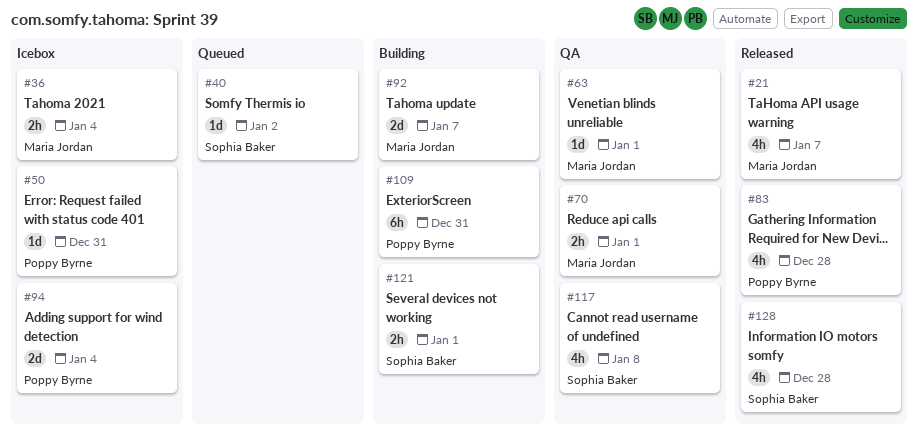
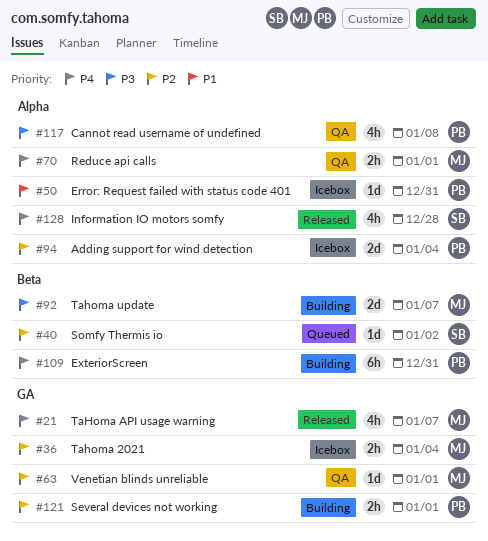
#83: present -> none
#117, owner: Sophia Baker -> Poppy Byrne
#121, owner: Sophia Baker -> Poppy Byrne

